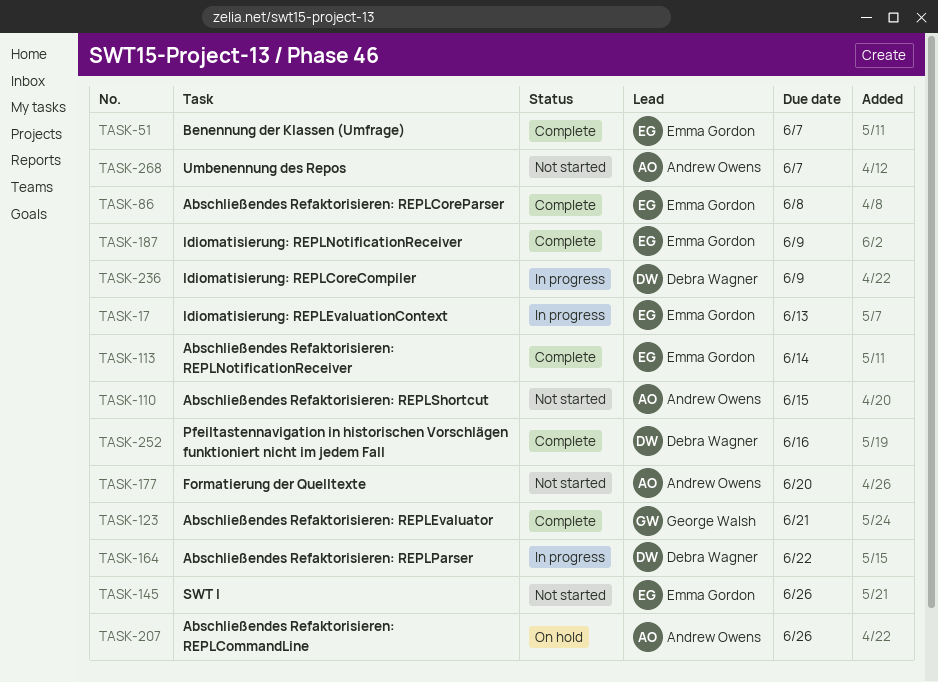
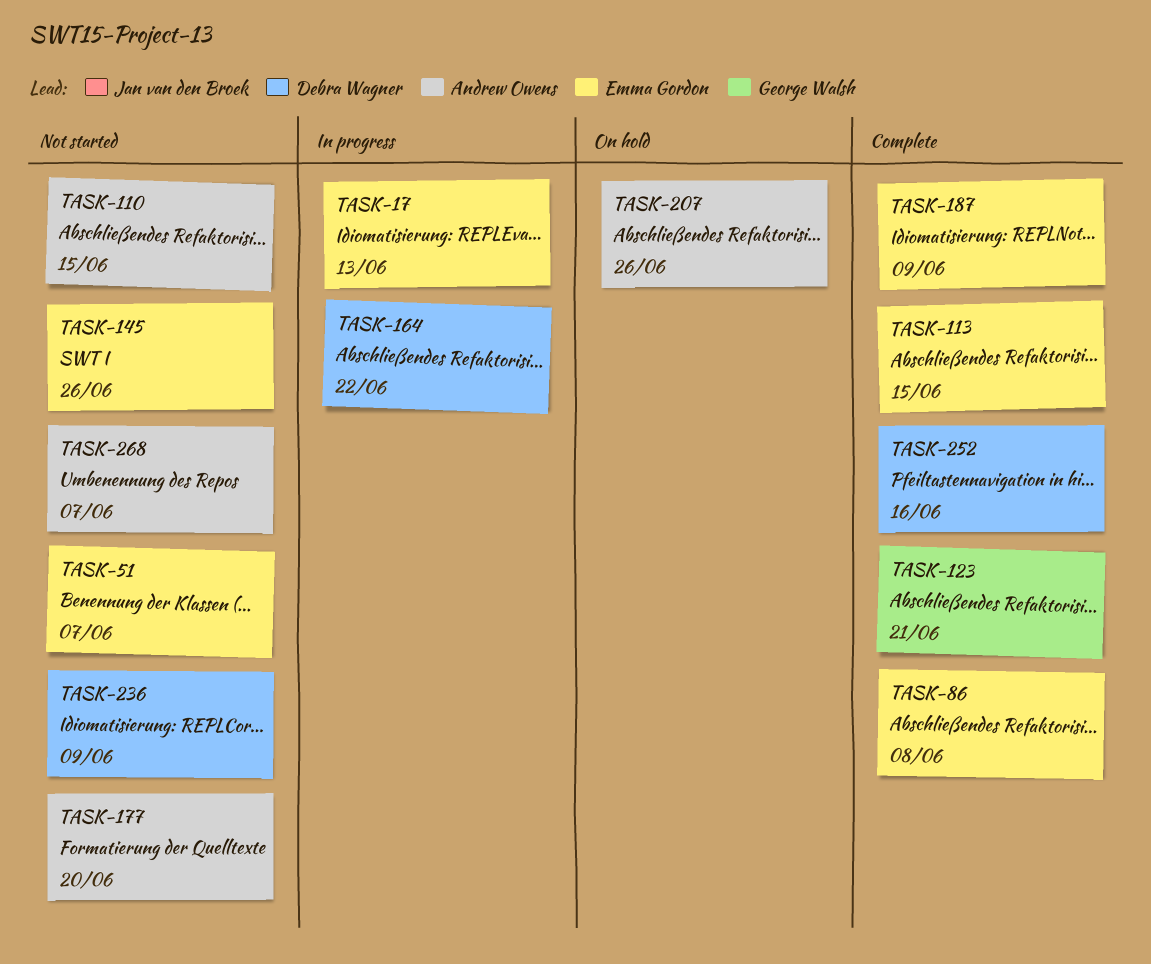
TASK-51, status: Complete -> Not started
TASK-113, due: Jun 14 -> Jun 15
TASK-236, status: In progress -> Not started

